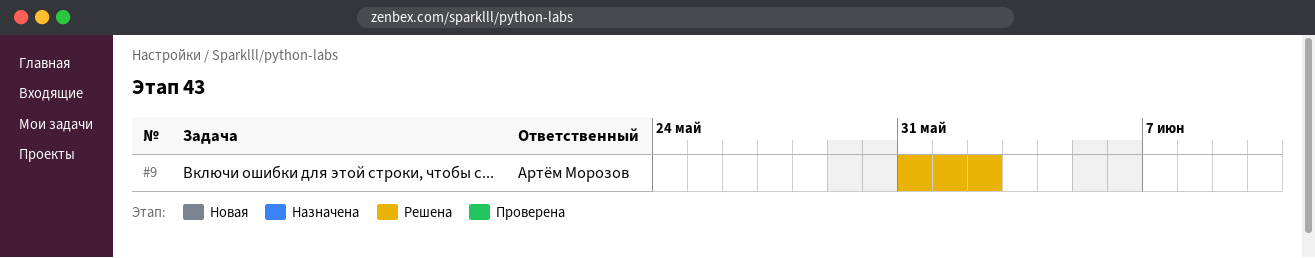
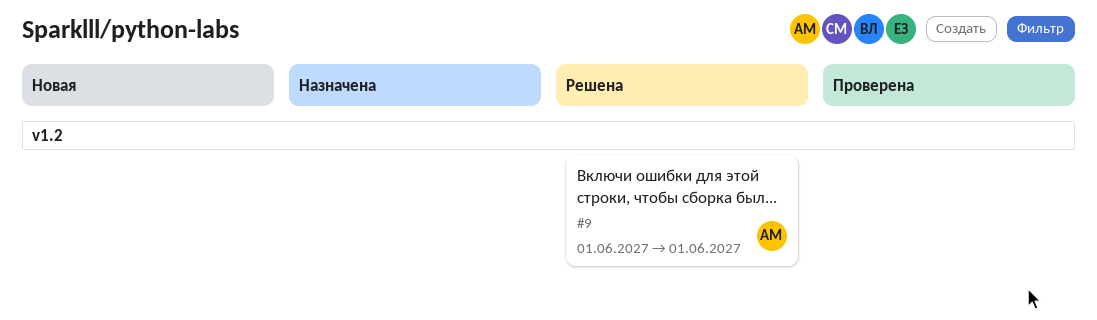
#9, start: May 31 -> Jun 1
#9, due: Jun 2 -> Jun 1

